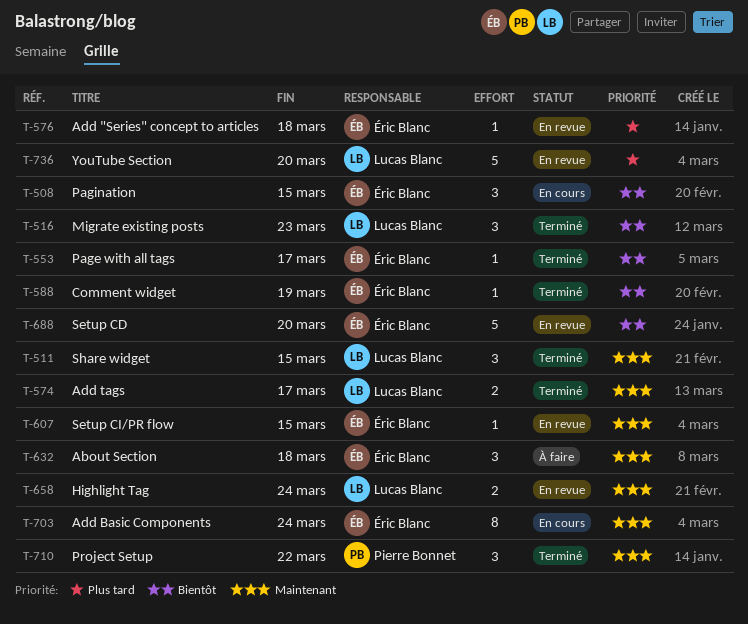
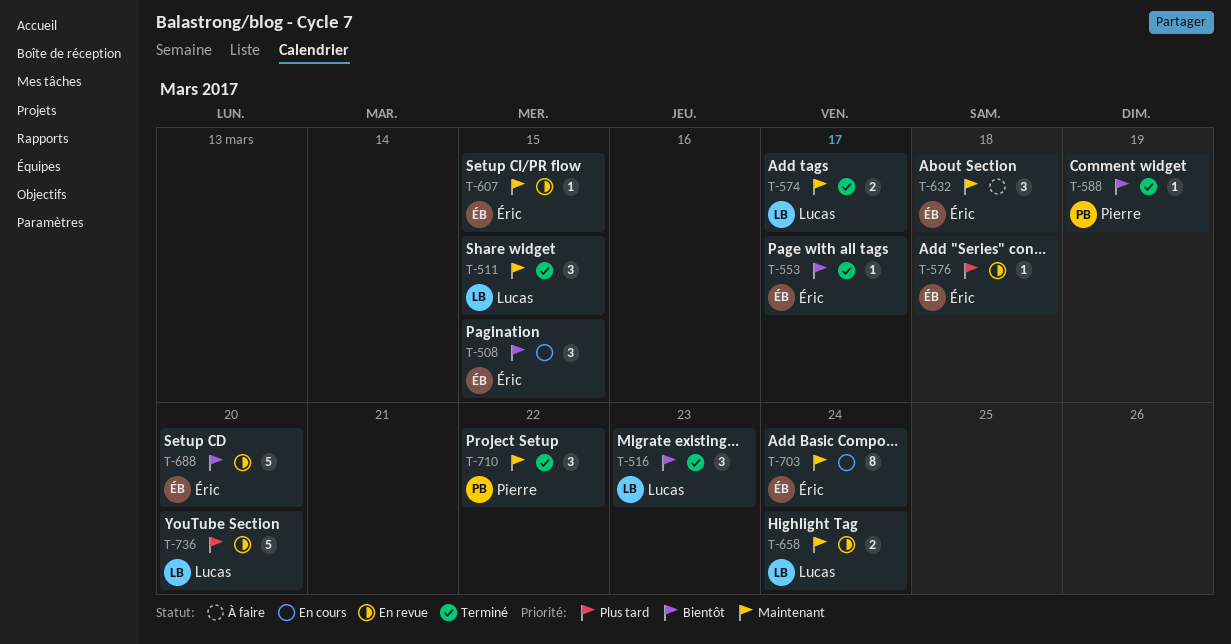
T-588, owner: Éric Blanc -> Pierre Bonnet

